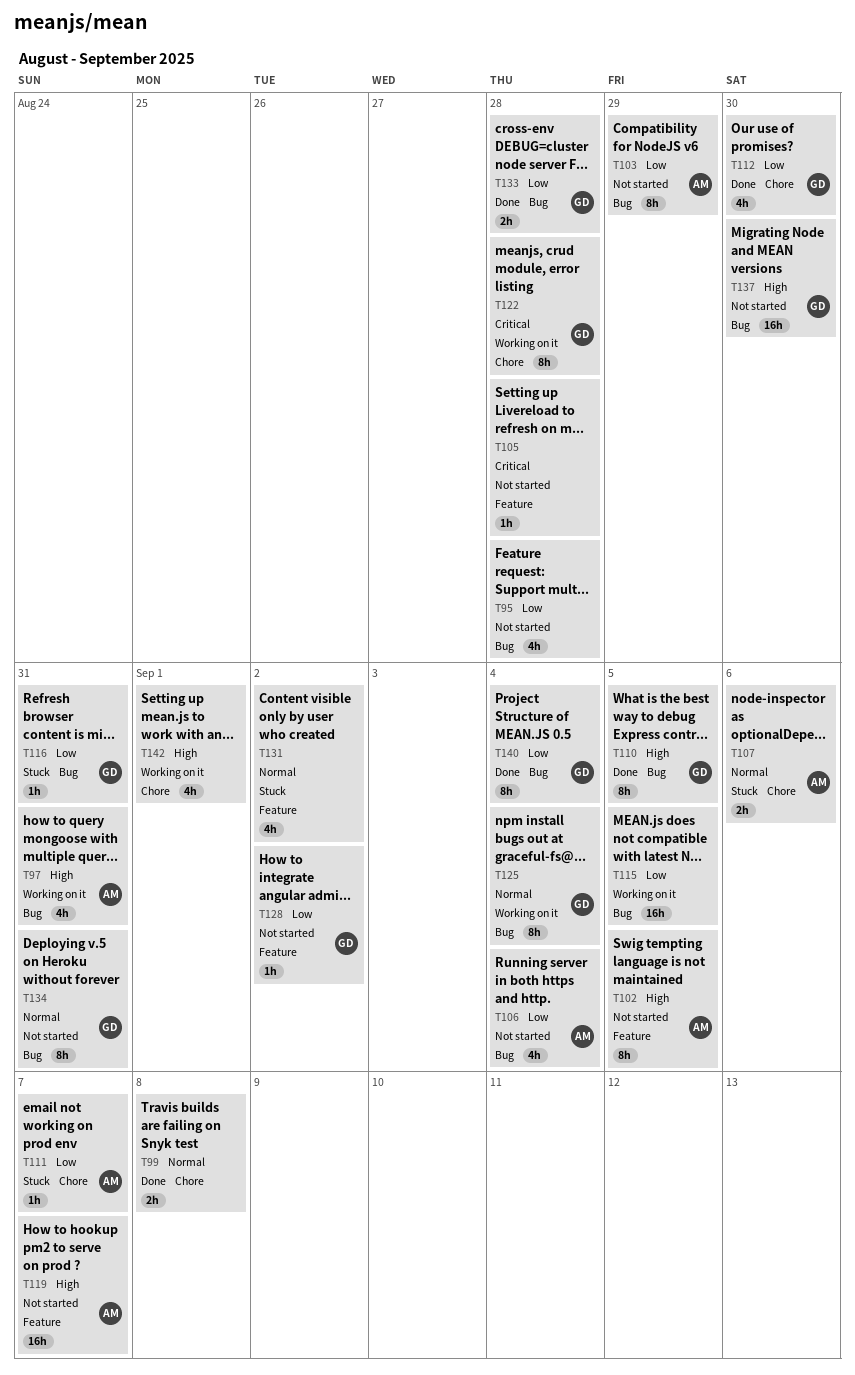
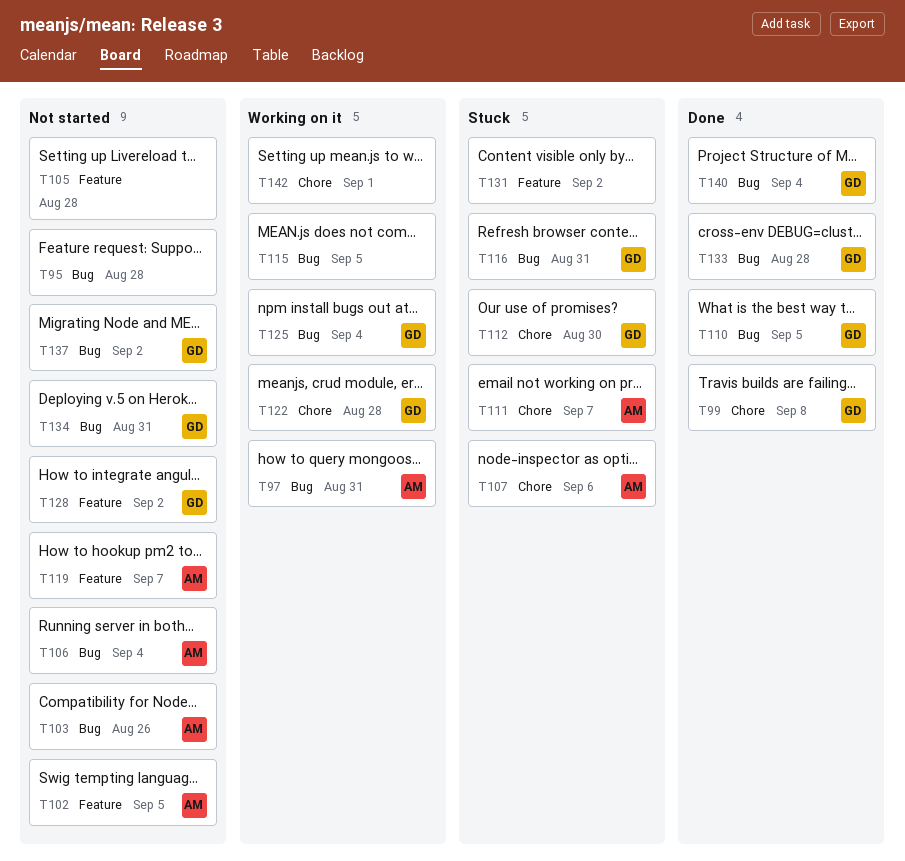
T99, owner: none -> GD
T103, due: Aug 29 -> Aug 26
T112, status: Done -> Stuck
T137, due: Aug 30 -> Sep 2

